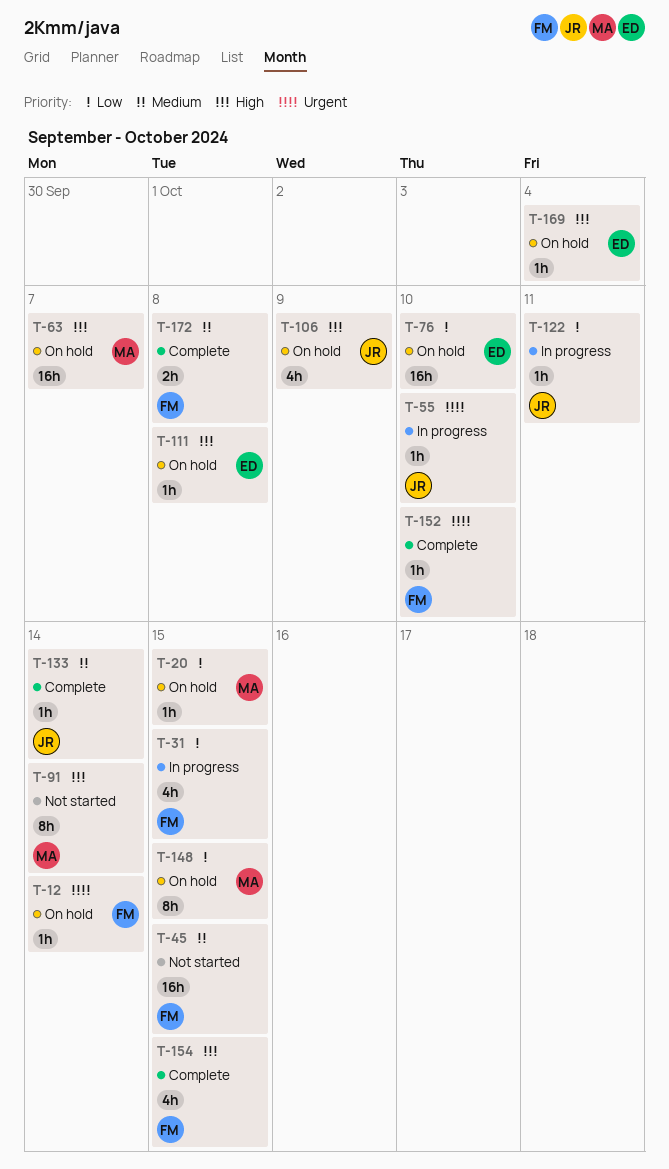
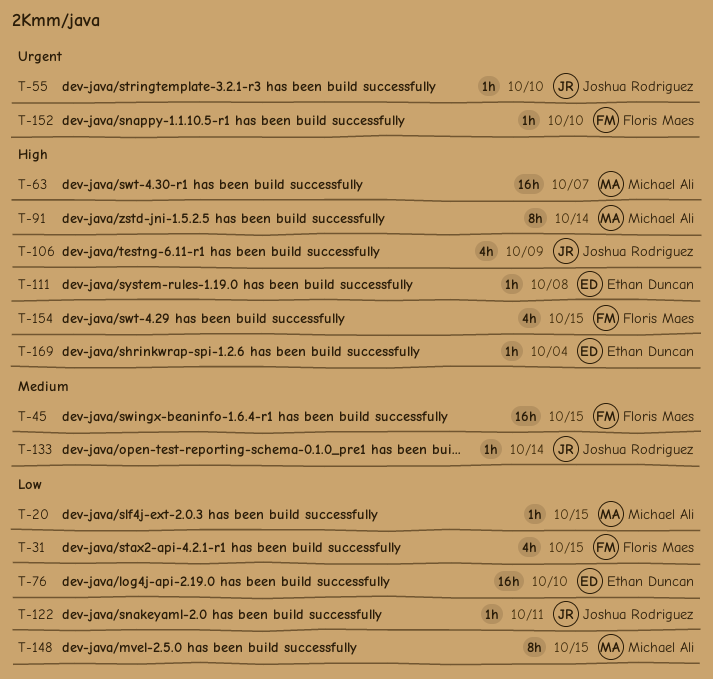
T-12: present -> none
T-172: present -> none

